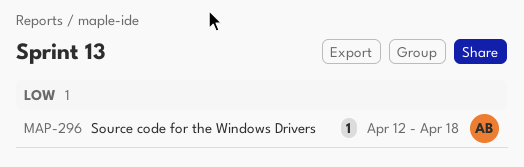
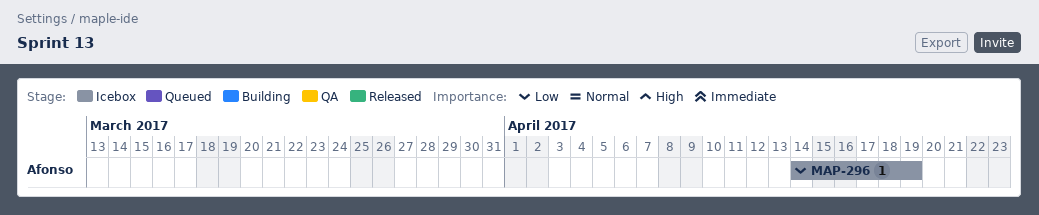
MAP-296, start: Apr 12 -> Apr 14
MAP-296, due: Apr 18 -> Apr 19

